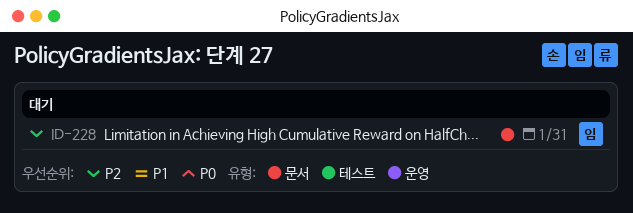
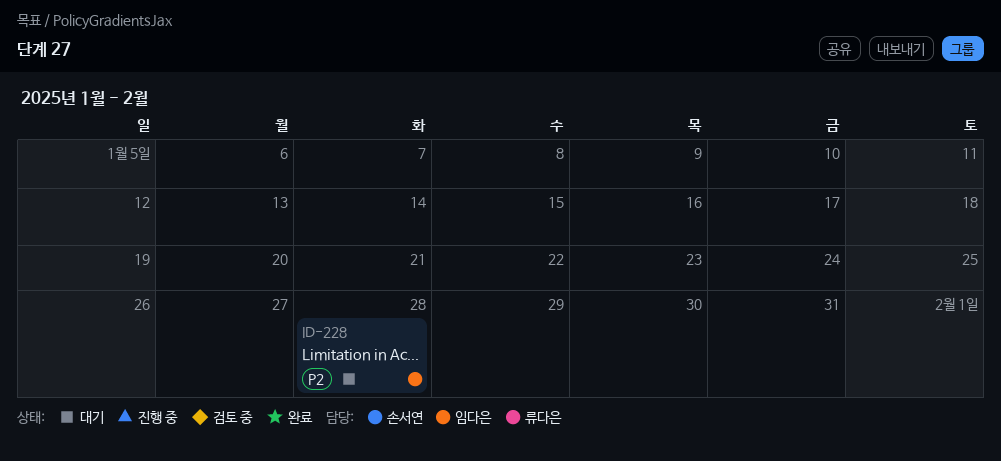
ID-228, due: Jan 31 -> Jan 28

